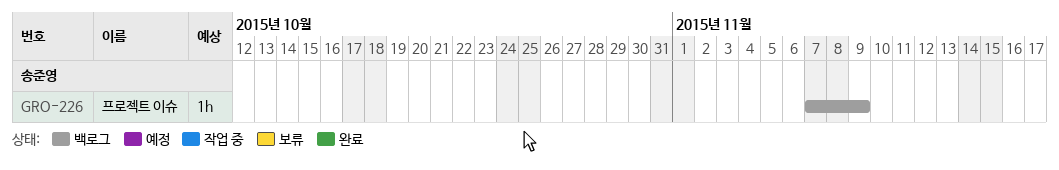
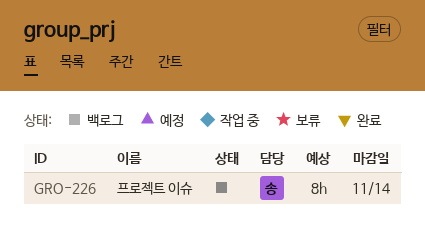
GRO-226, estimate: 1h -> 8h
GRO-226, due: Nov 9 -> Nov 14

